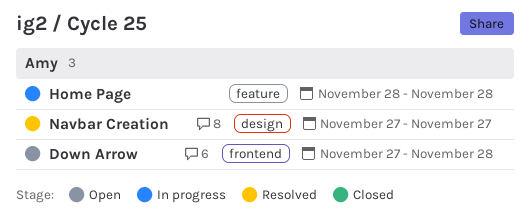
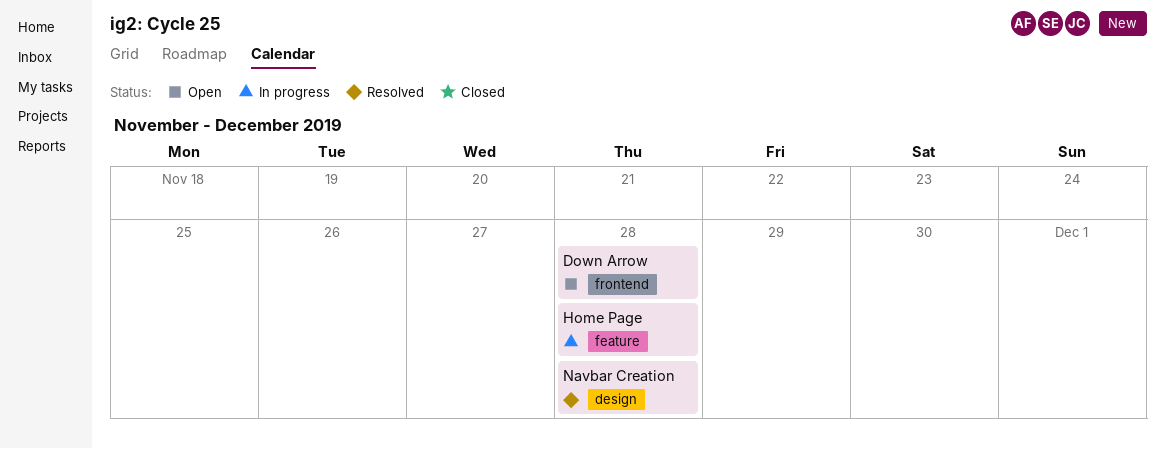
Navbar Creation, due: Nov 27 -> Nov 28

